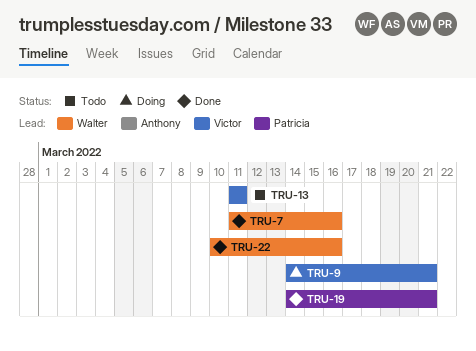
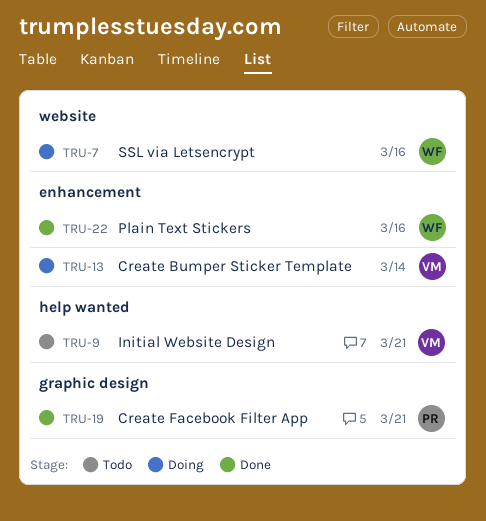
TRU-7, status: Done -> Doing
TRU-9, status: Doing -> Todo
TRU-13, status: Todo -> Doing
TRU-13, due: Mar 11 -> Mar 14

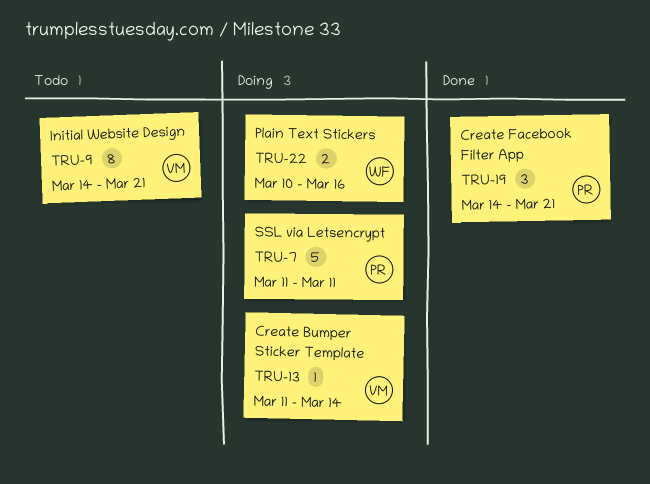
TRU-7, owner: WF -> PR
TRU-7, due: Mar 16 -> Mar 11
TRU-22, status: Done -> Doing

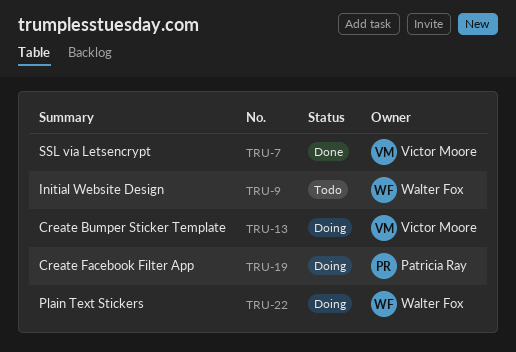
TRU-7, status: Doing -> Done
TRU-7, owner: Patricia Ray -> Victor Moore
TRU-9, owner: Victor Moore -> Walter Fox
TRU-19, status: Done -> Doing

